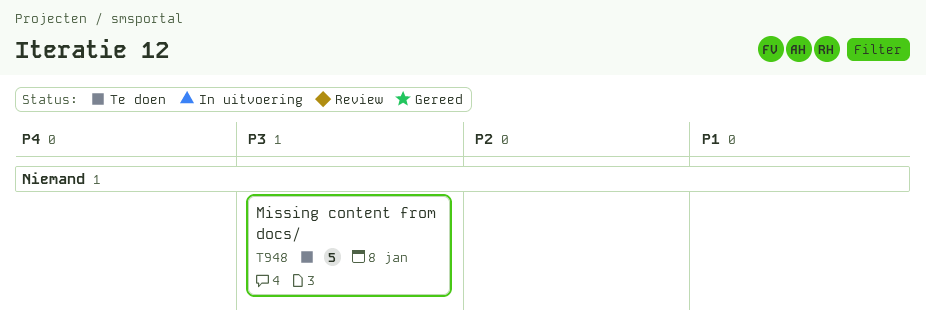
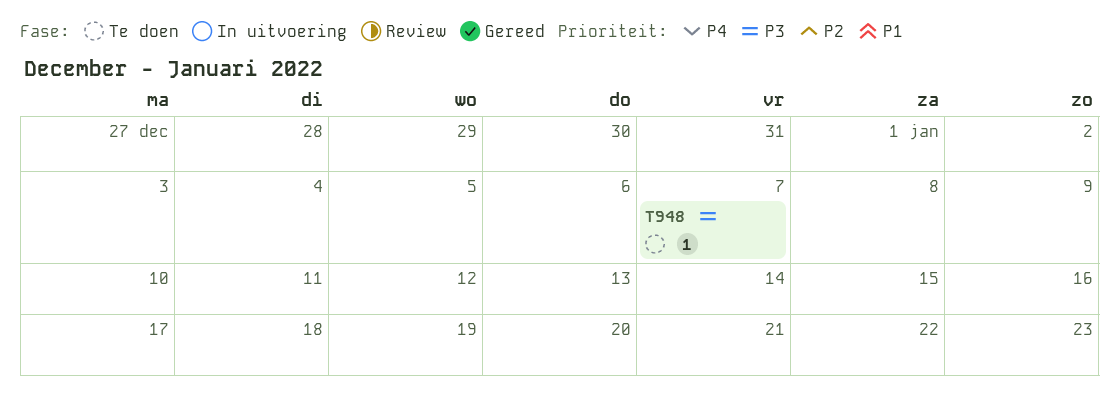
T948, estimate: 5 -> 1
T948, due: Jan 8 -> Jan 7

